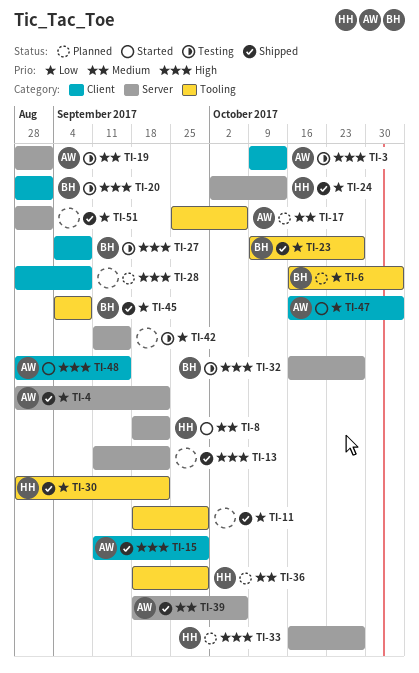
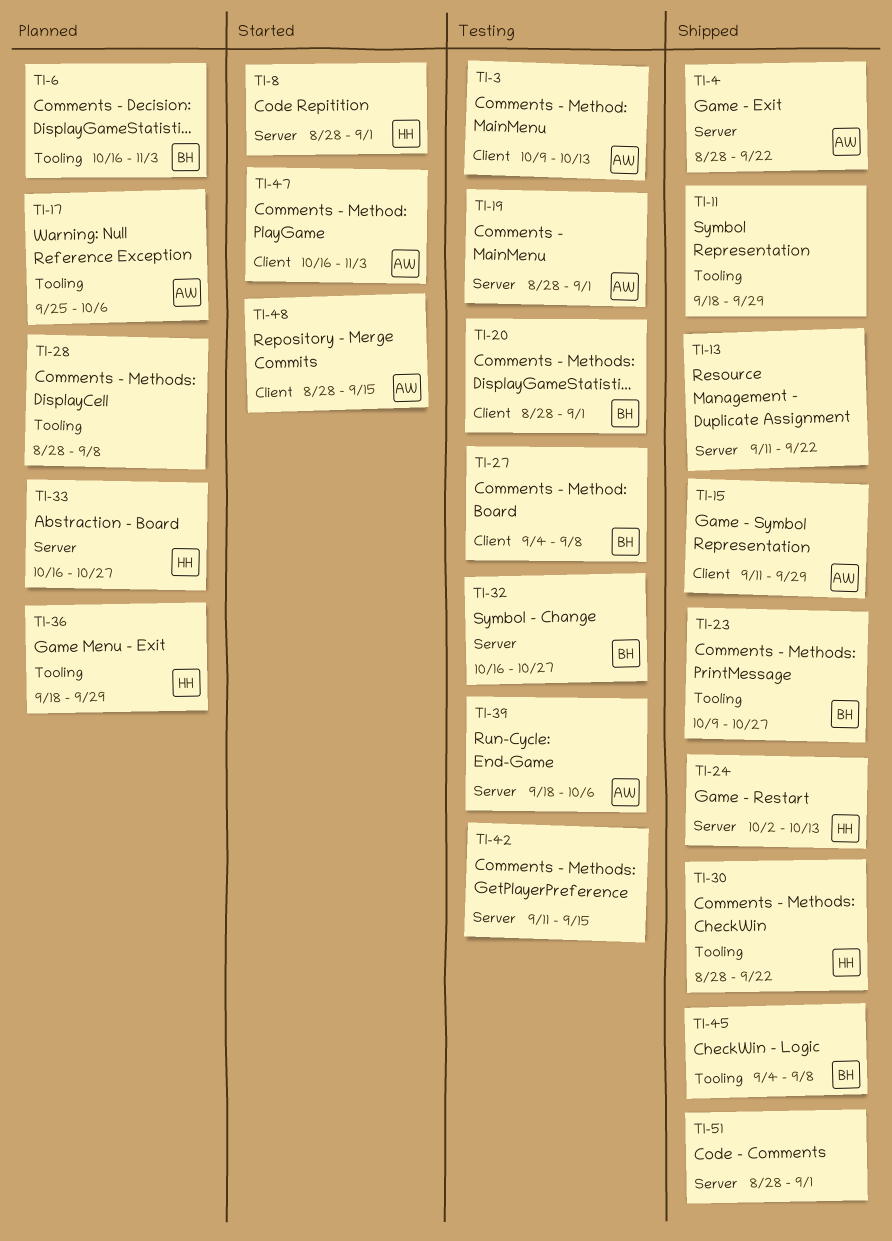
TI-8, start: Sep 18 -> Aug 28
TI-8, due: Sep 22 -> Sep 1
TI-28, label: Client -> Tooling
TI-39, status: Shipped -> Testing

